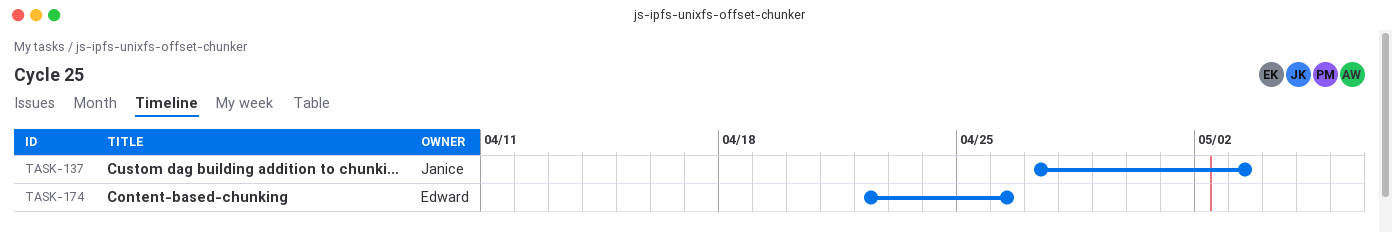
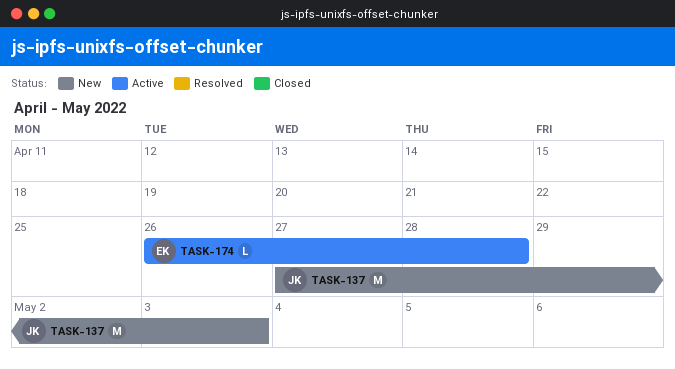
TASK-174, start: Apr 22 -> Apr 26
TASK-174, due: Apr 26 -> Apr 28

